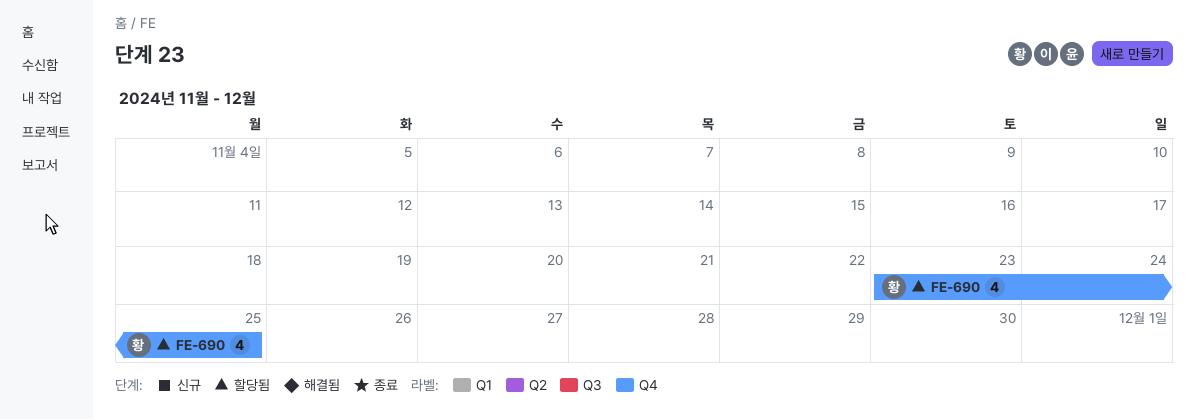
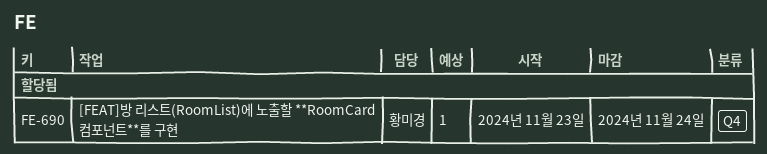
FE-690, estimate: 4 -> 1
FE-690, due: Nov 25 -> Nov 24

